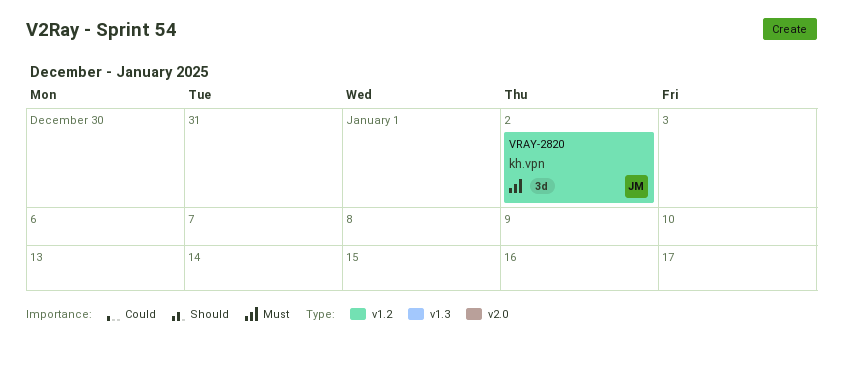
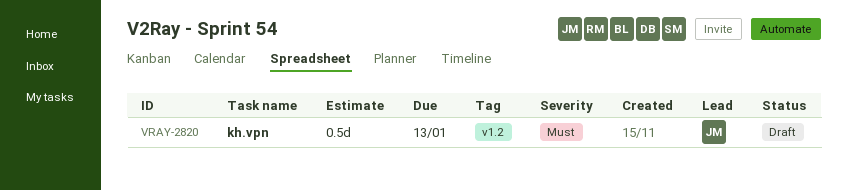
VRAY-2820, estimate: 3d -> 0.5d
VRAY-2820, due: Jan 2 -> Jan 13

